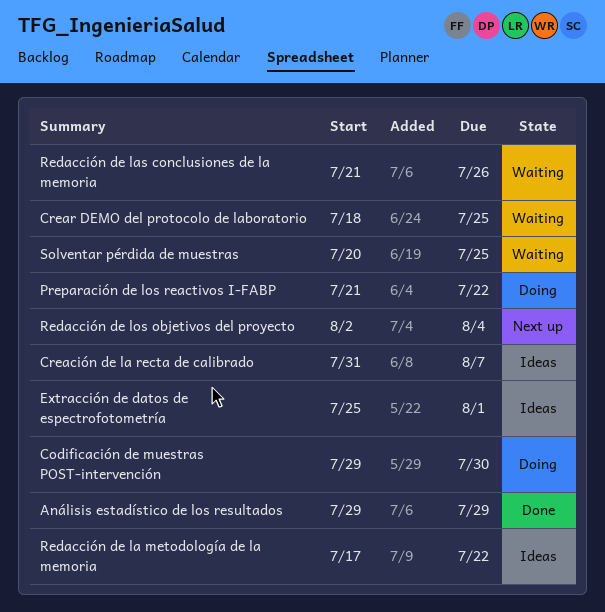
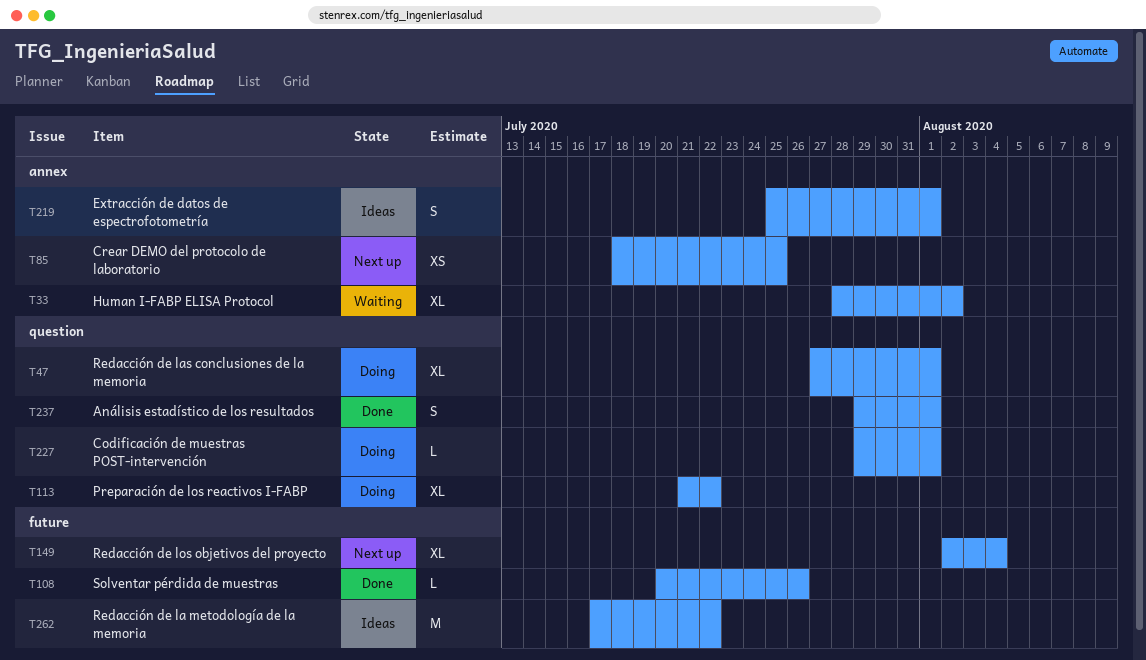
Análisis estadístico de los resultados, due: Jul 29 -> Aug 1
Codificación de muestras POST-intervención, due: Jul 30 -> Aug 1
Creación de la recta de calibrado: present -> none
Crear DEMO del protocolo de laboratorio, status: Waiting -> Next up
Human I-FABP ELISA Protocol: none -> present
Redacción de las conclusiones de la memoria, status: Waiting -> Doing
Redacción de las conclusiones de la memoria, start: Jul 21 -> Jul 27
Redacción de las conclusiones de la memoria, due: Jul 26 -> Aug 1
Solventar pérdida de muestras, status: Waiting -> Done
Solventar pérdida de muestras, due: Jul 25 -> Jul 26

